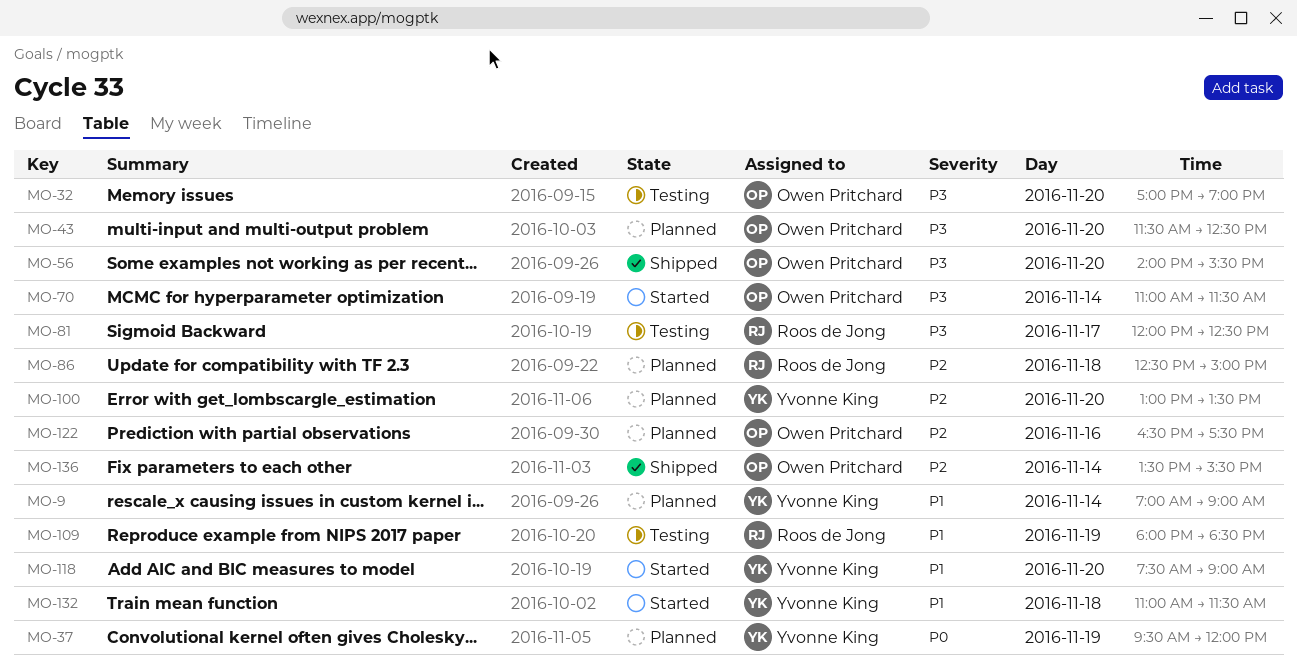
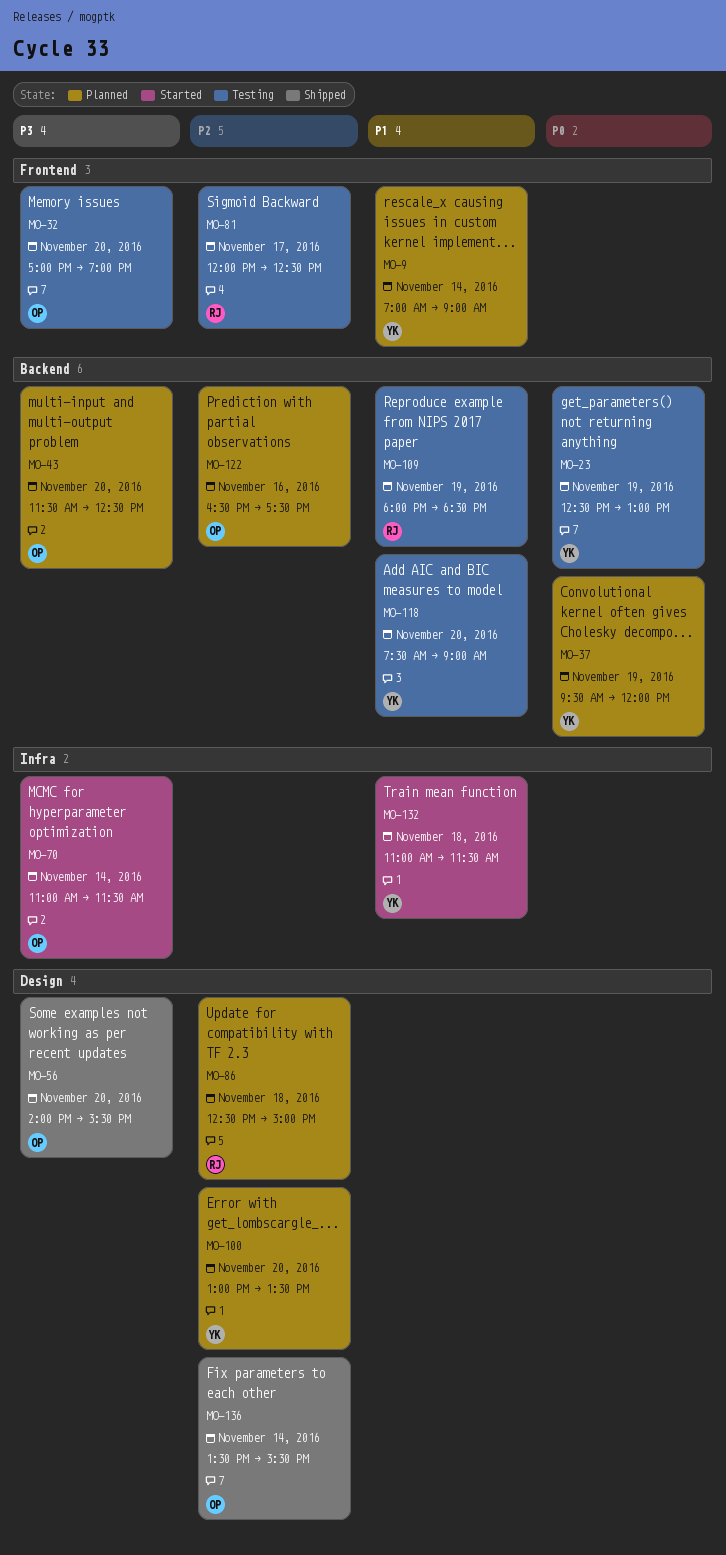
MO-23: none -> present
MO-81, priority: P3 -> P2
MO-118, status: Started -> Testing

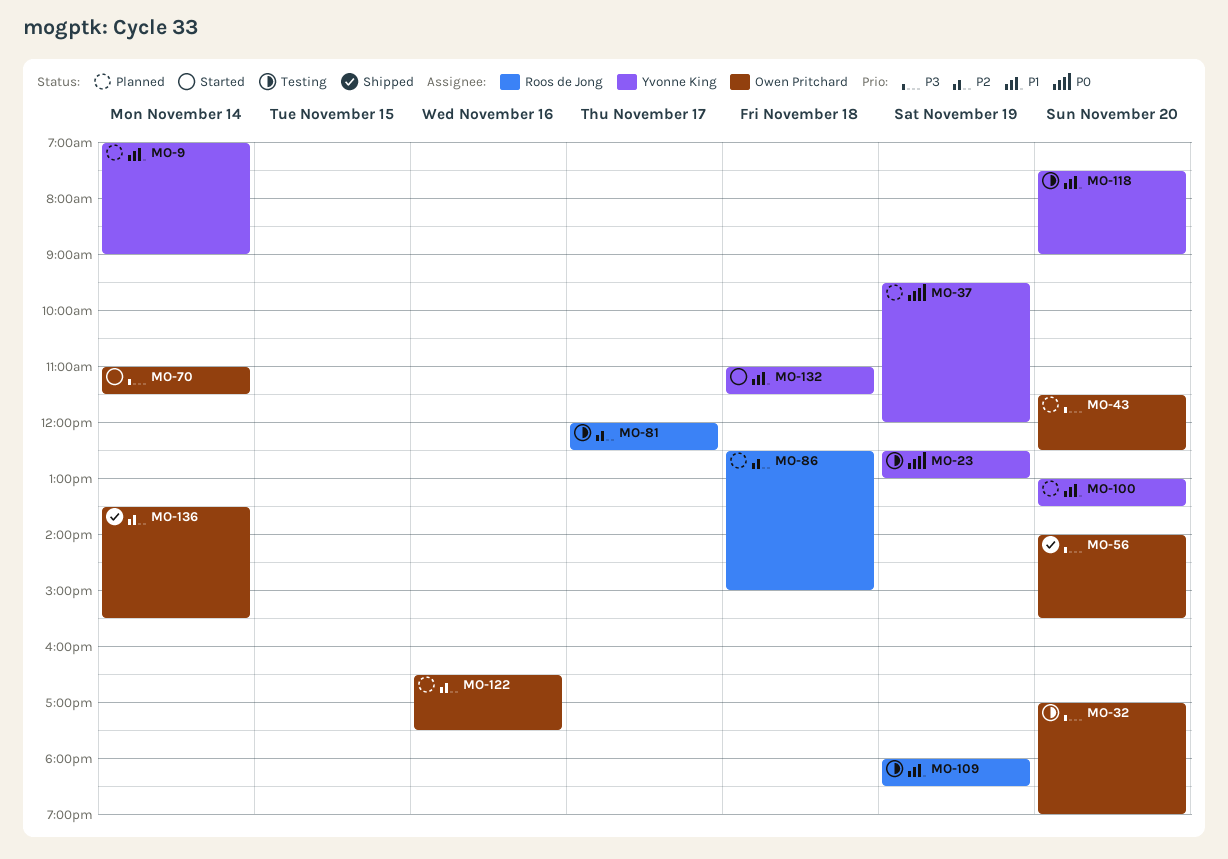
MO-100, priority: P2 -> P1

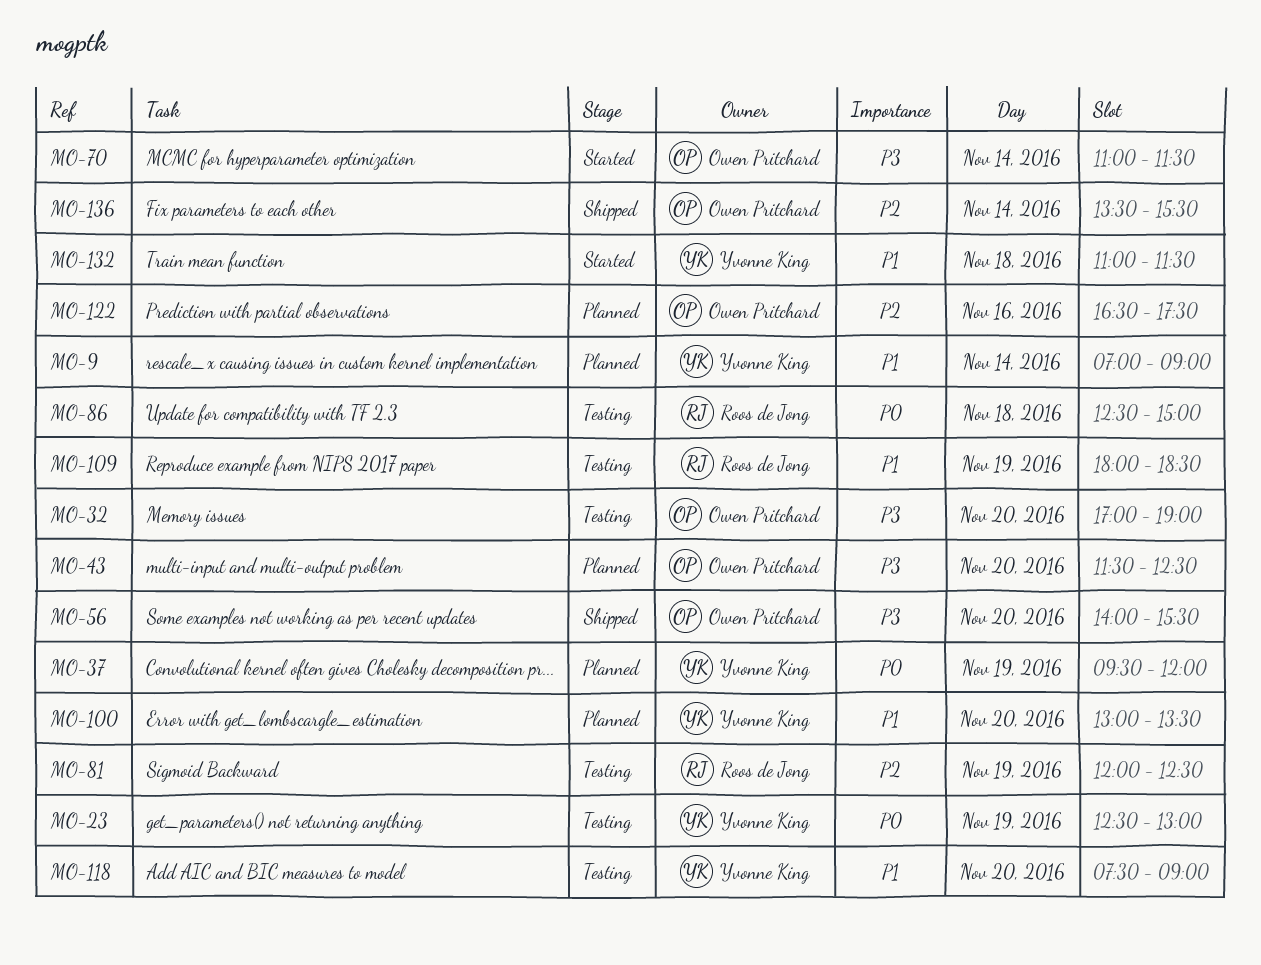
MO-81, day: Nov 17 -> Nov 19
MO-86, status: Planned -> Testing
MO-86, priority: P2 -> P0

